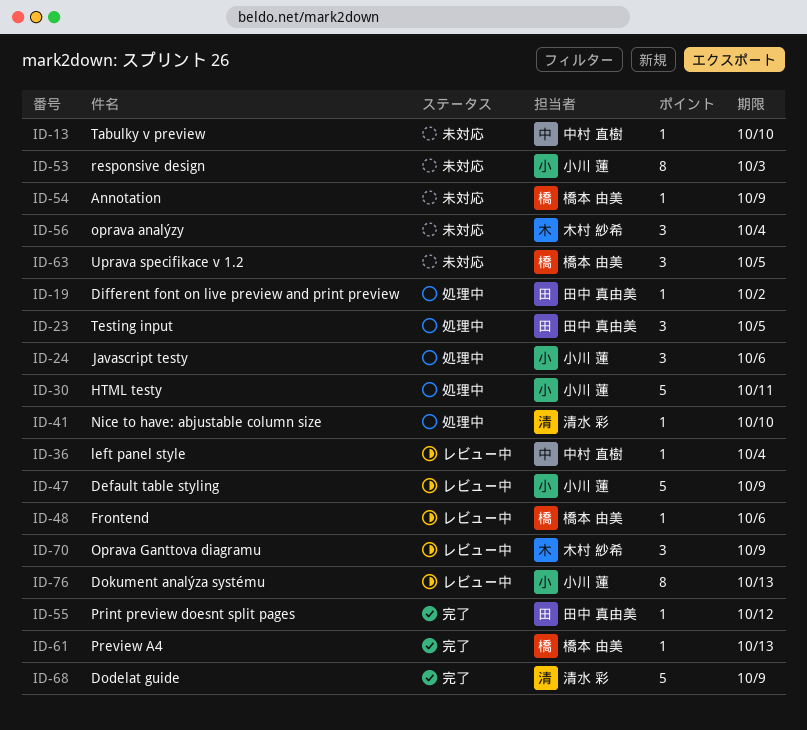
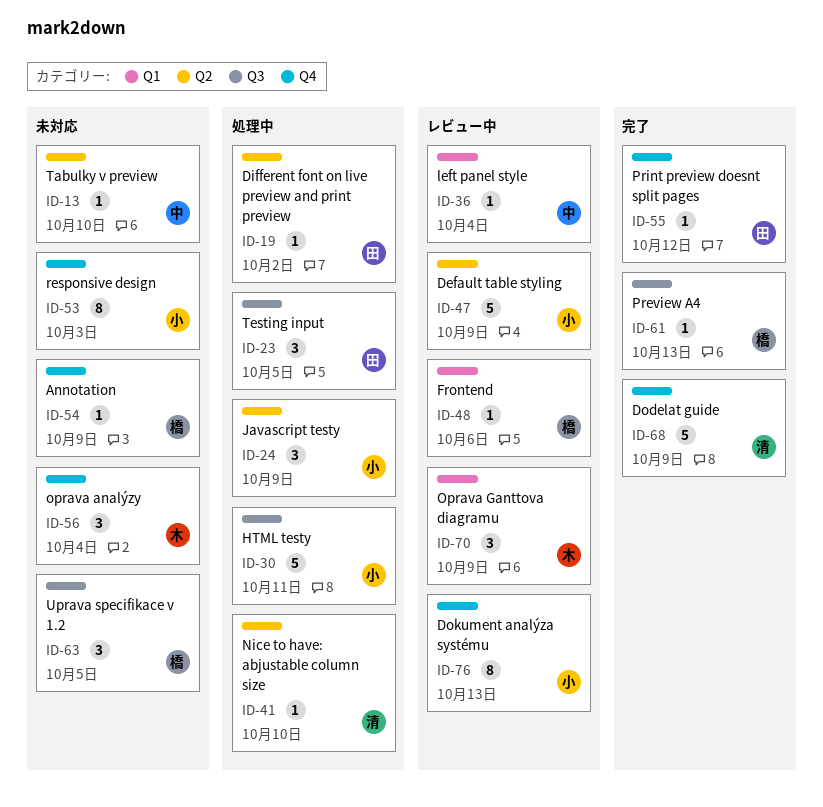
ID-24, due: Oct 6 -> Oct 9

